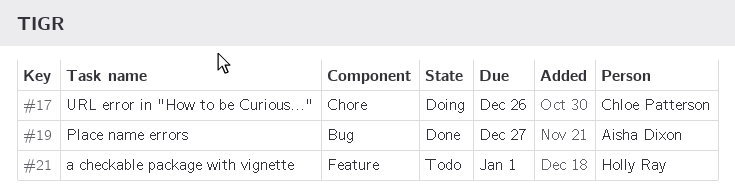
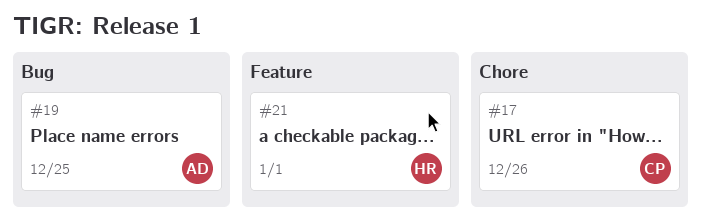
#19, due: Dec 27 -> Dec 25

